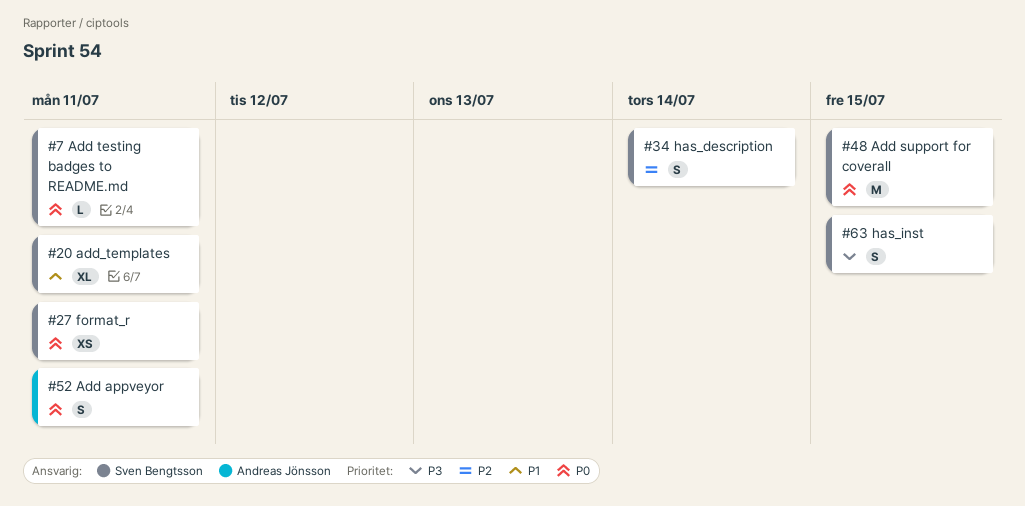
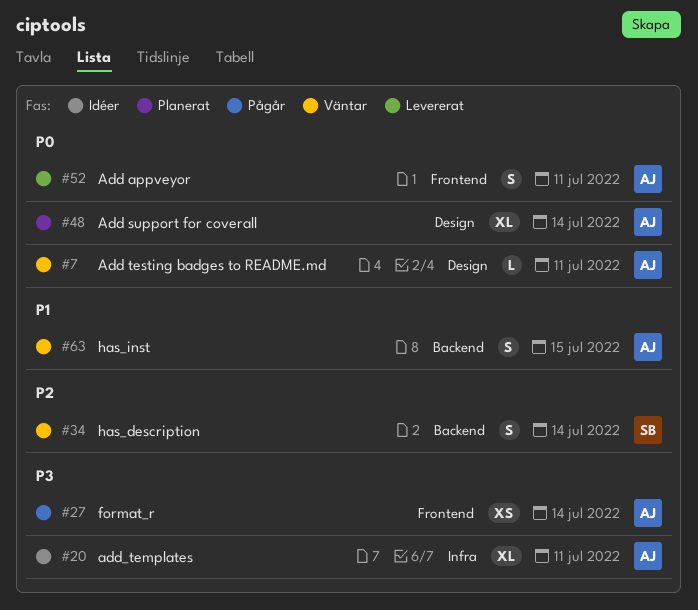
#7, owner: Sven Bengtsson -> Andreas Jönsson
#20, owner: Sven Bengtsson -> Andreas Jönsson
#20, priority: P1 -> P3
#27, owner: Sven Bengtsson -> Andreas Jönsson
#27, priority: P0 -> P3
#27, due: Jul 11 -> Jul 14
#48, owner: Sven Bengtsson -> Andreas Jönsson
#48, estimate: M -> XL
#48, due: Jul 15 -> Jul 14
#63, owner: Sven Bengtsson -> Andreas Jönsson
#63, priority: P3 -> P1

